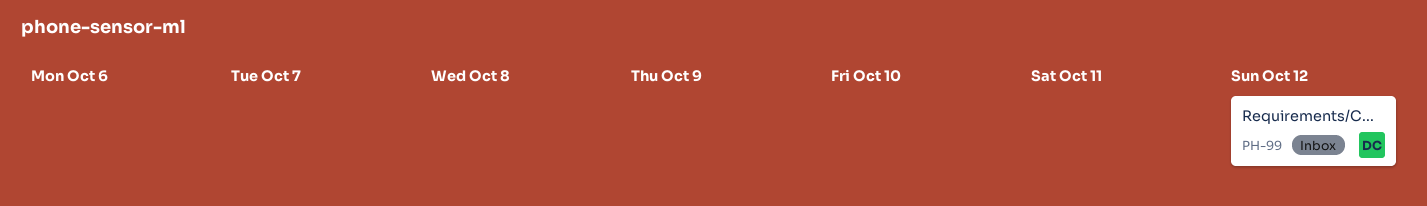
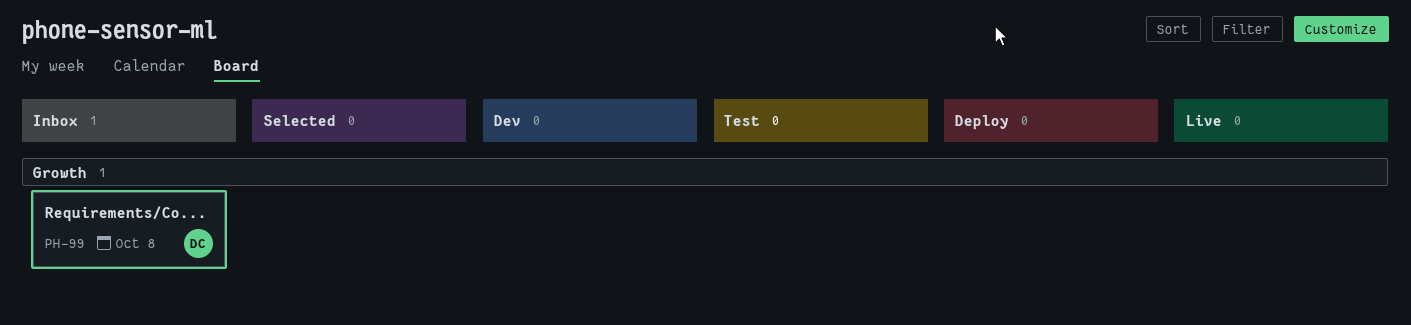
PH-99, due: Oct 12 -> Oct 8

